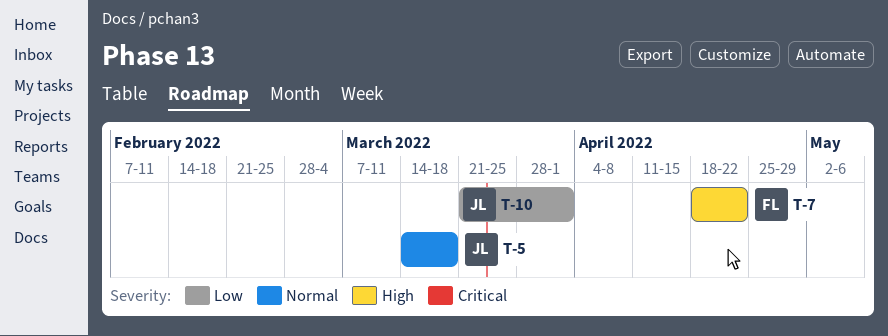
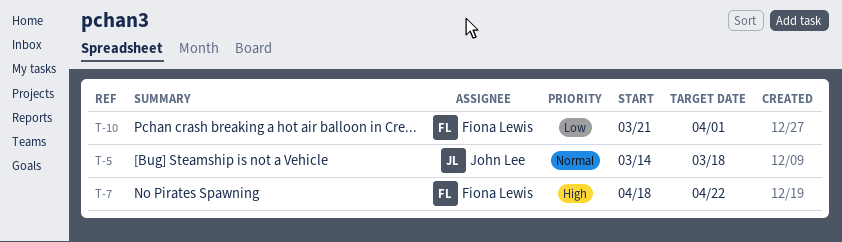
T-10, owner: John Lee -> Fiona Lewis

